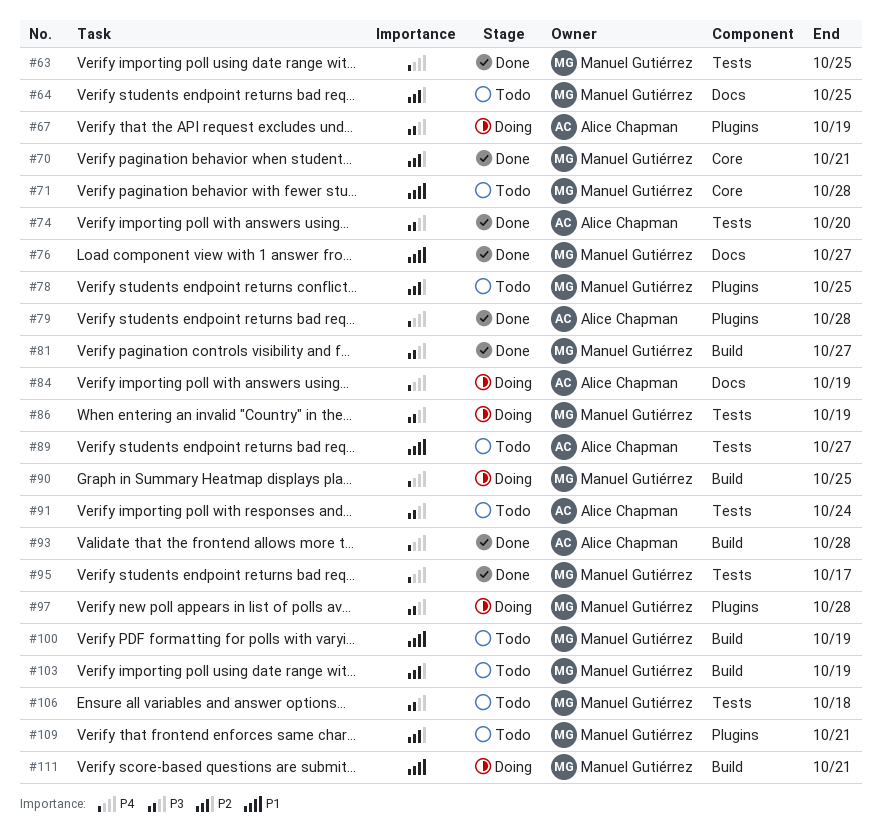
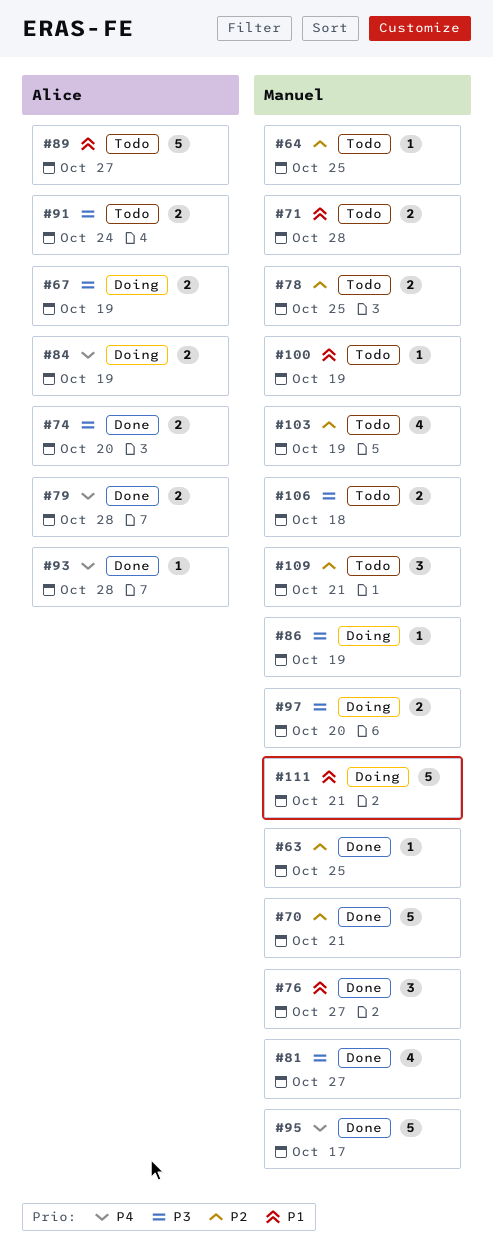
#63, priority: P4 -> P2
#90: present -> none
#97, due: Oct 28 -> Oct 20

